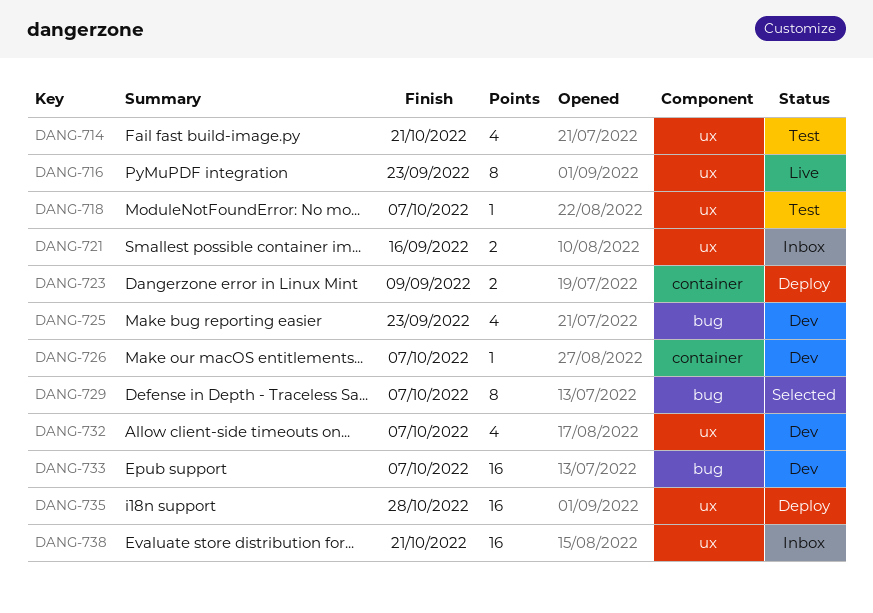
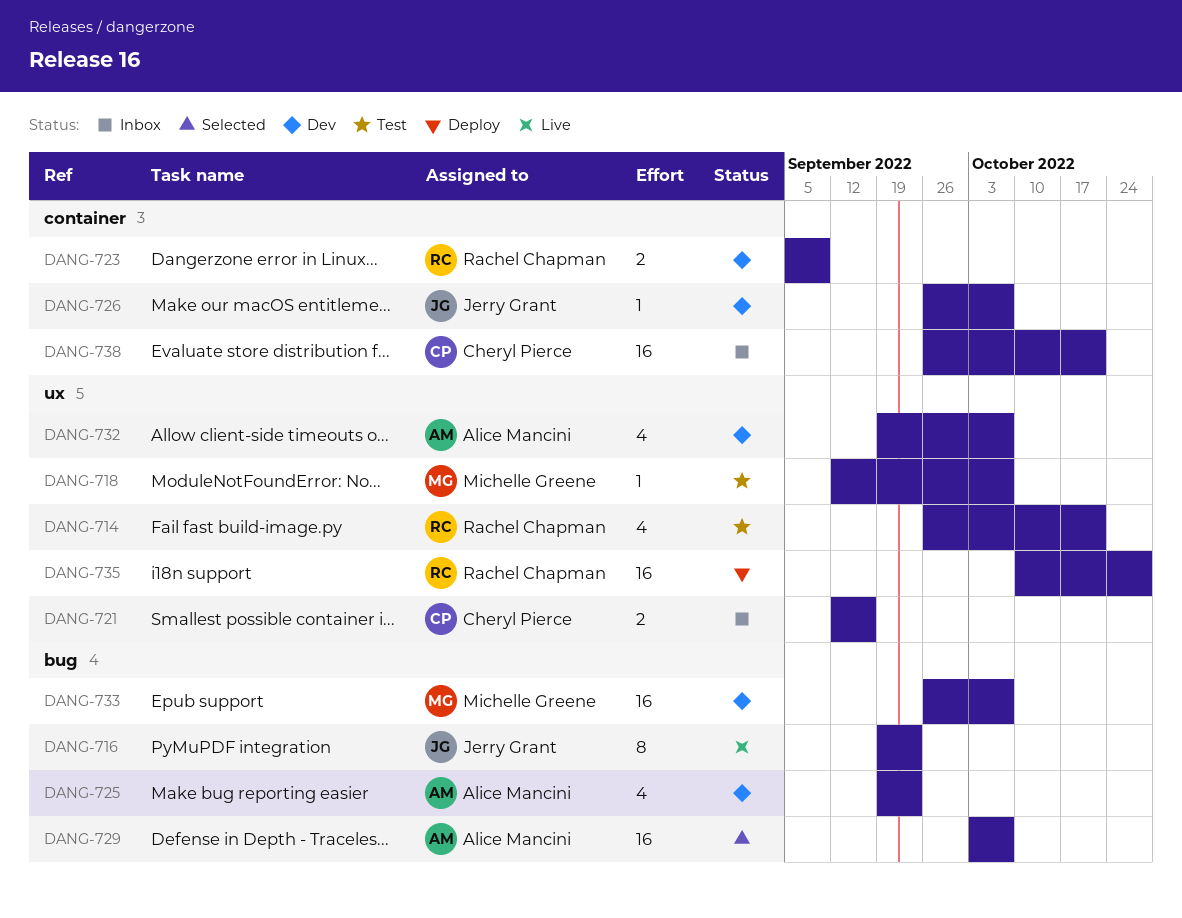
DANG-716, label: ux -> bug
DANG-723, status: Deploy -> Dev
DANG-729, estimate: 8 -> 16
DANG-738, label: ux -> container

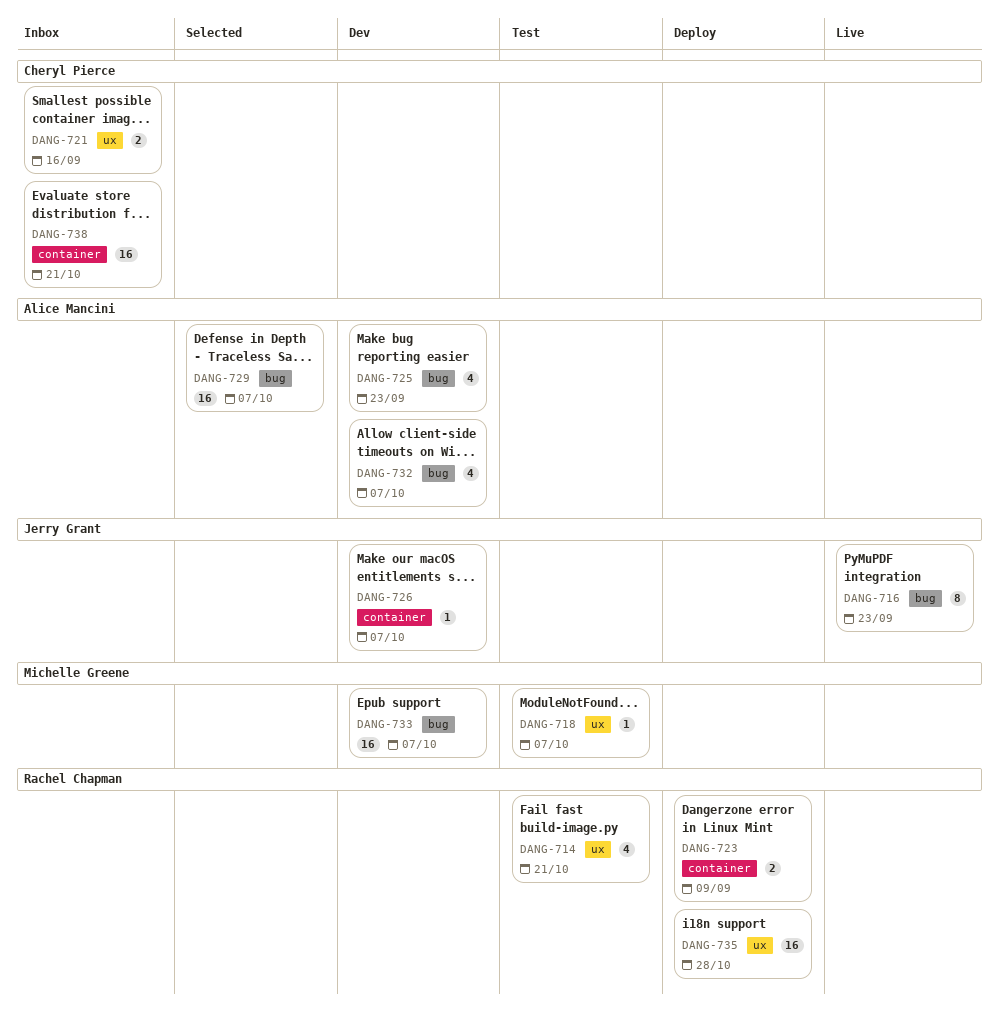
DANG-723, status: Dev -> Deploy
DANG-732, label: ux -> bug

